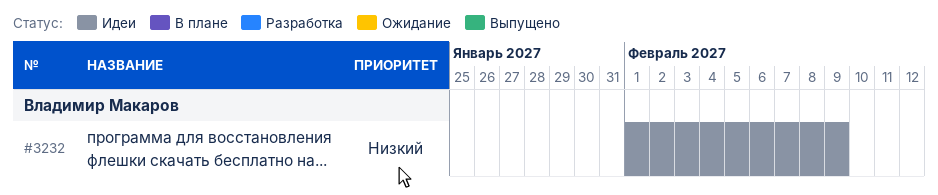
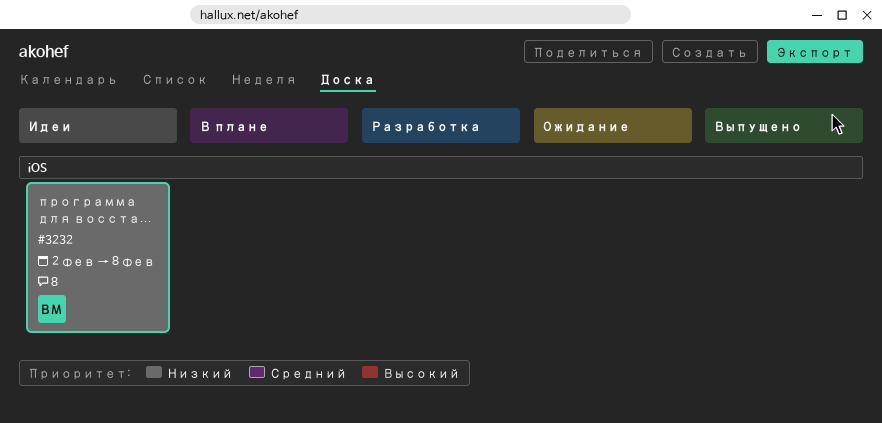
#3232, start: Feb 1 -> Feb 2
#3232, due: Feb 9 -> Feb 8

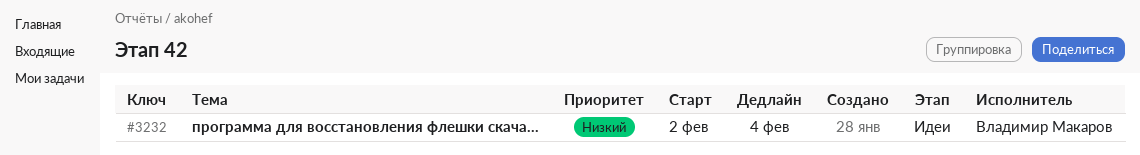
#3232, due: Feb 8 -> Feb 4

